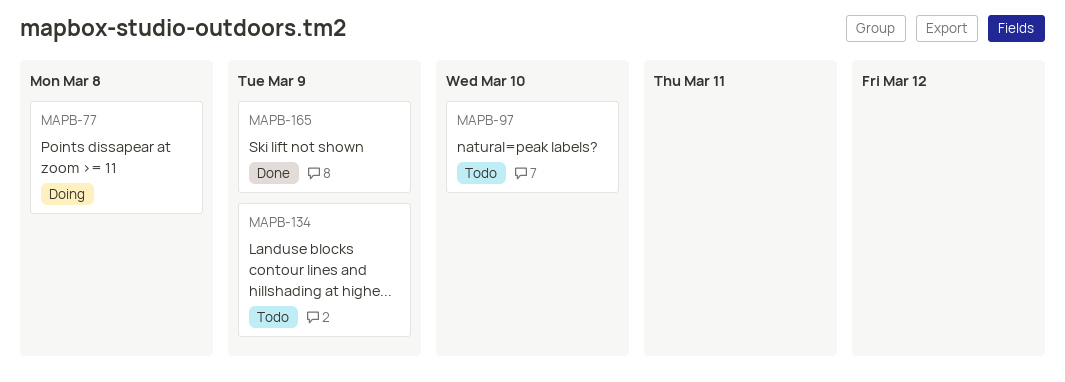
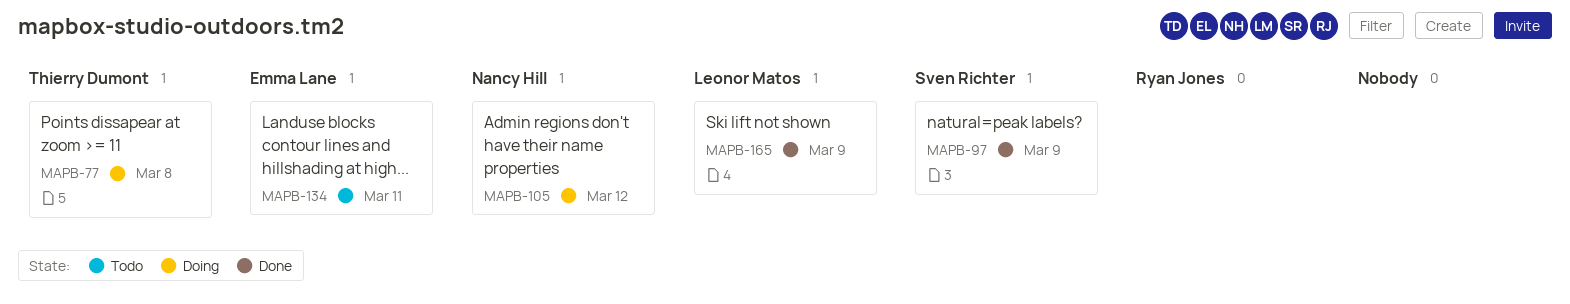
MAPB-97, status: Todo -> Done
MAPB-97, due: Mar 10 -> Mar 9
MAPB-105: none -> present
MAPB-134, due: Mar 9 -> Mar 11

